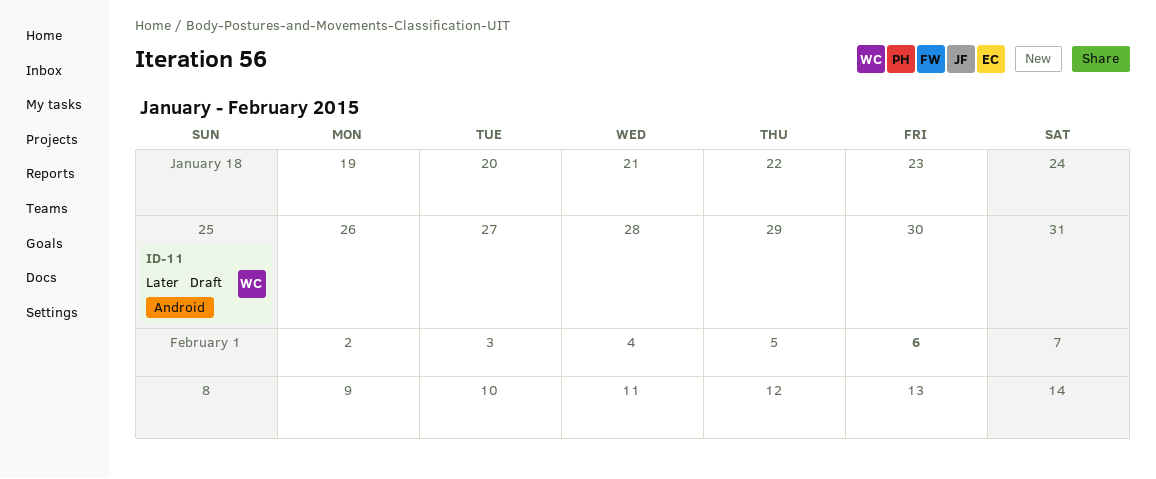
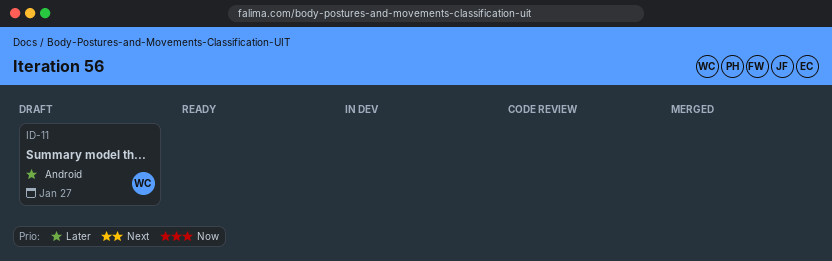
ID-11, due: Jan 25 -> Jan 27

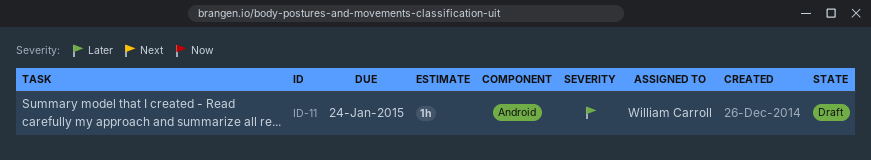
ID-11, due: Jan 27 -> Jan 24

